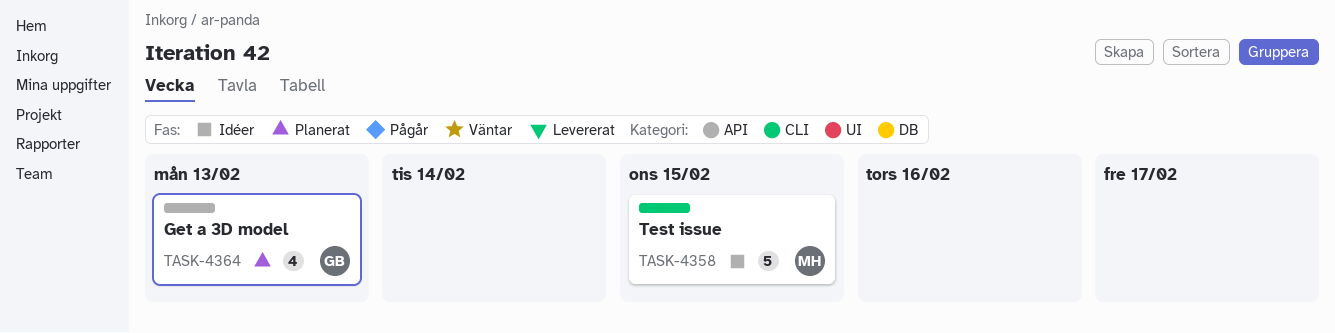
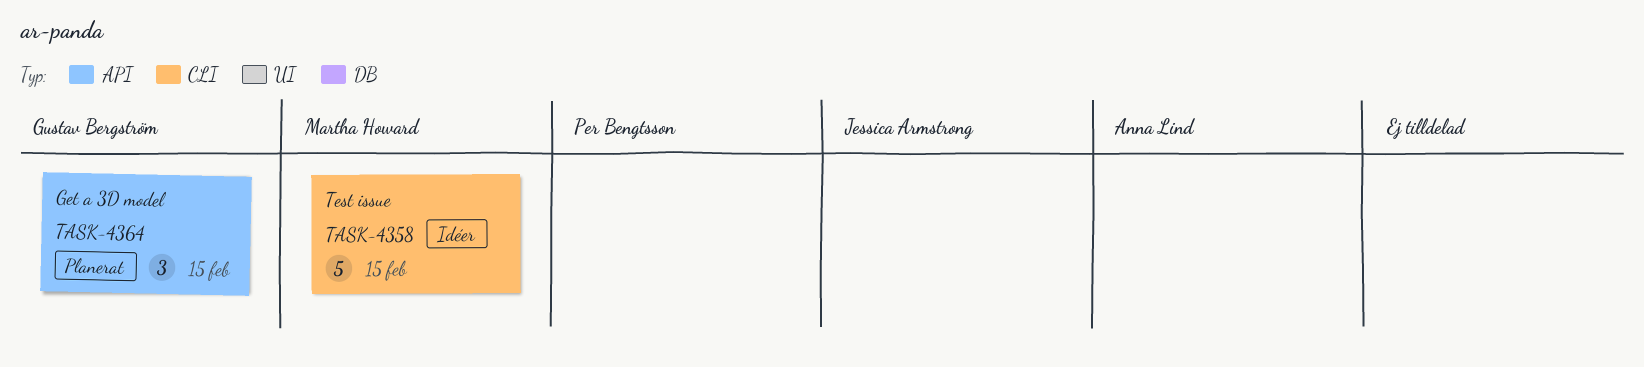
TASK-4364, estimate: 4 -> 3
TASK-4364, due: Feb 13 -> Feb 15

